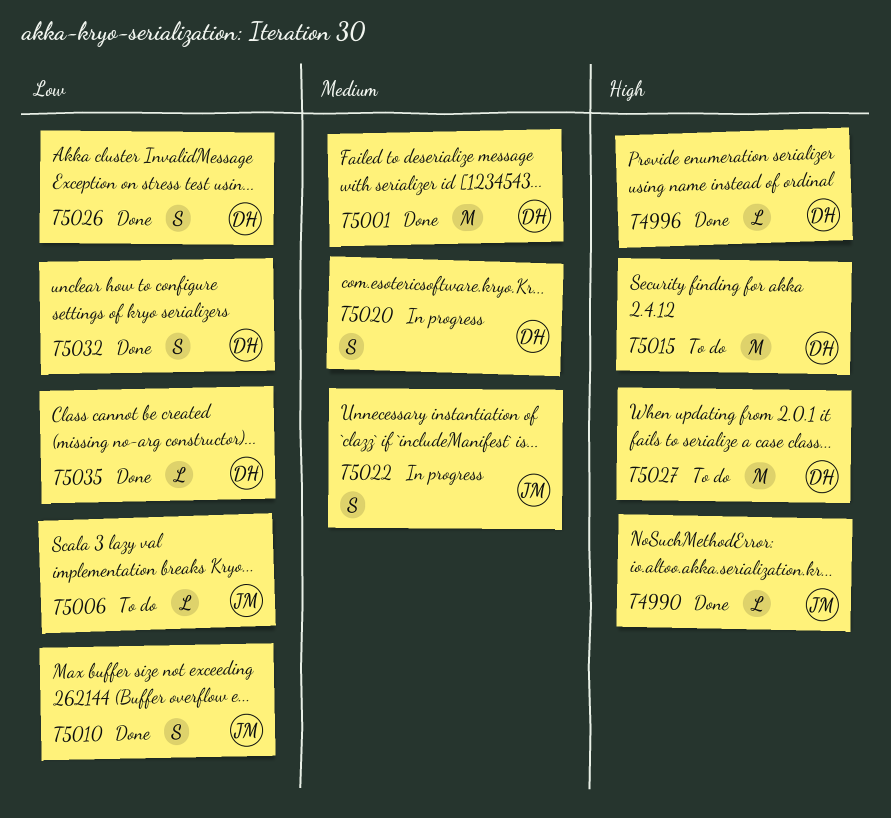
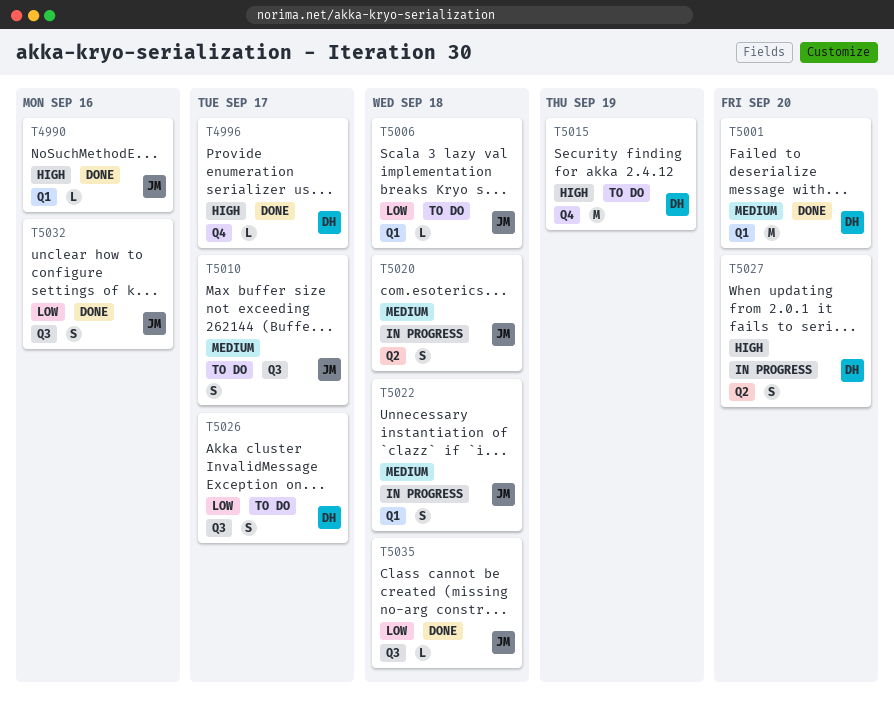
T5010, status: Done -> To do
T5010, priority: Low -> Medium
T5020, owner: DH -> JM
T5026, status: Done -> To do
T5027, status: To do -> In progress
T5027, estimate: M -> S
T5032, owner: DH -> JM
T5035, owner: DH -> JM

